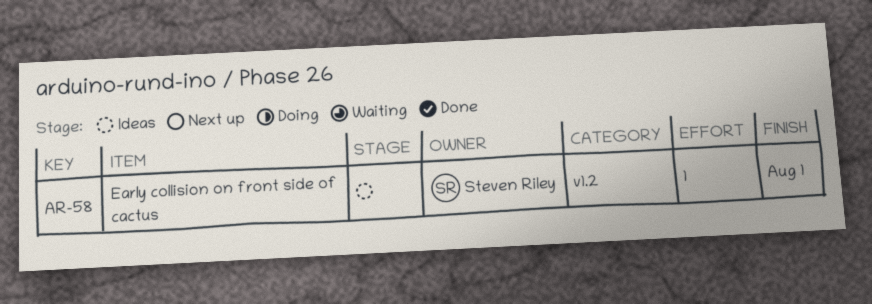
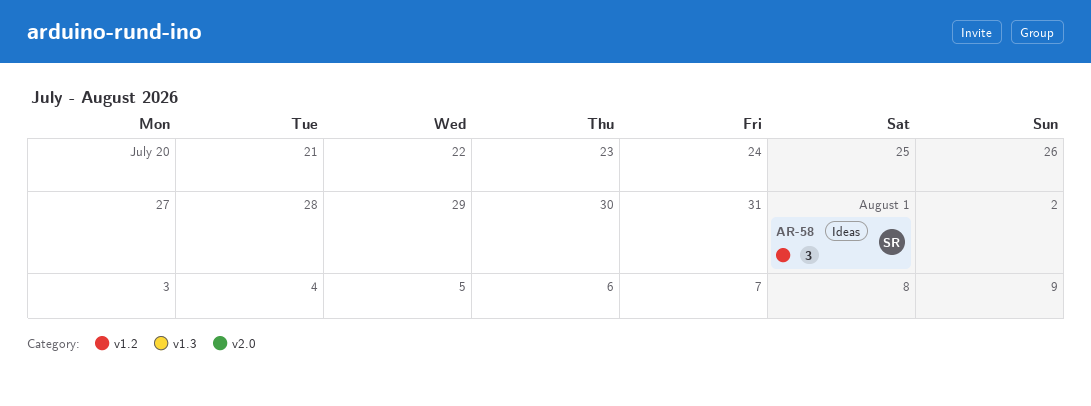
AR-58, estimate: 1 -> 3

